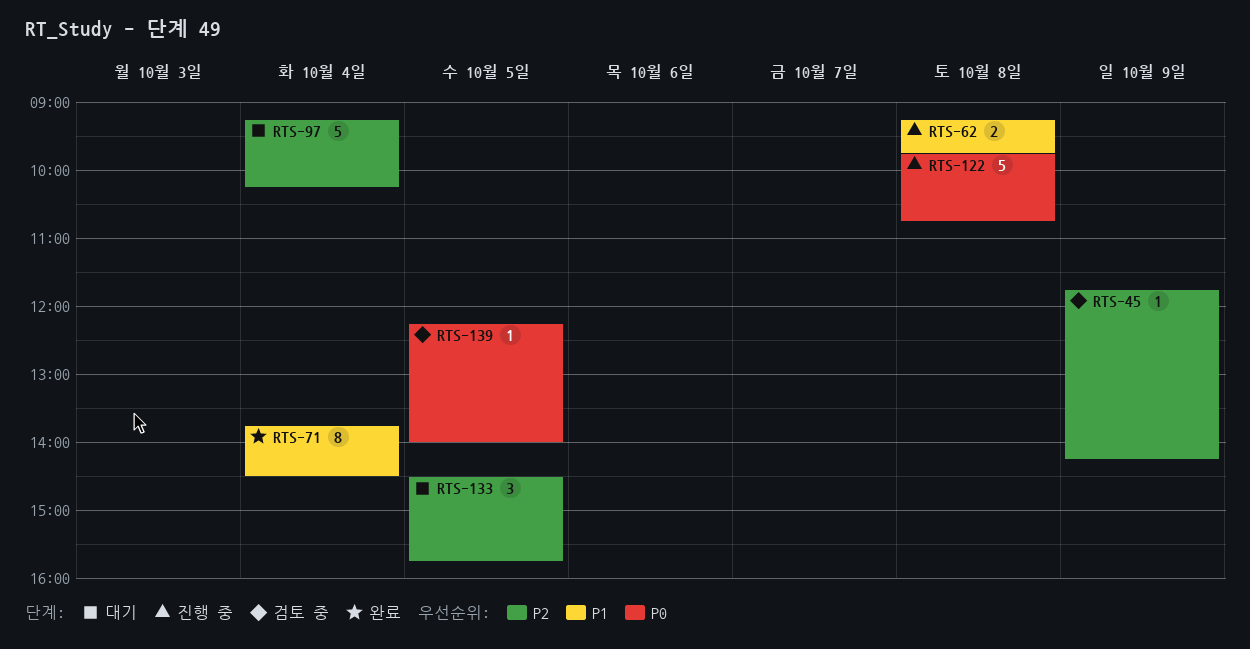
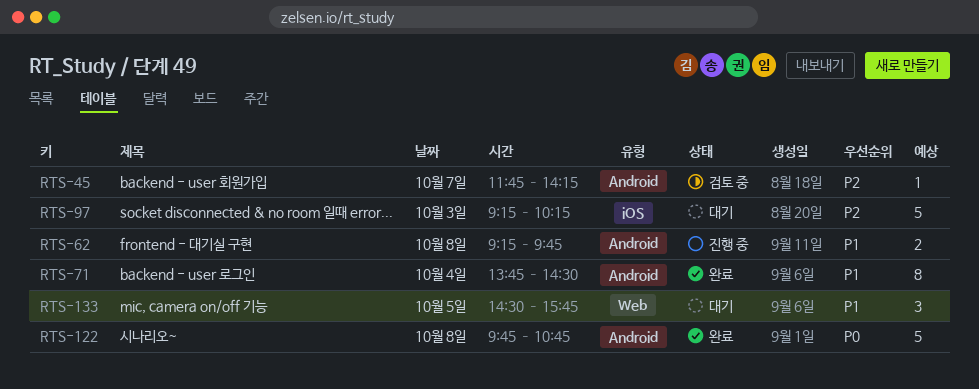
RTS-45, day: Oct 9 -> Oct 7
RTS-97, day: Oct 4 -> Oct 3
RTS-122, status: 진행 중 -> 완료
RTS-133, priority: P2 -> P1
RTS-139: present -> none

